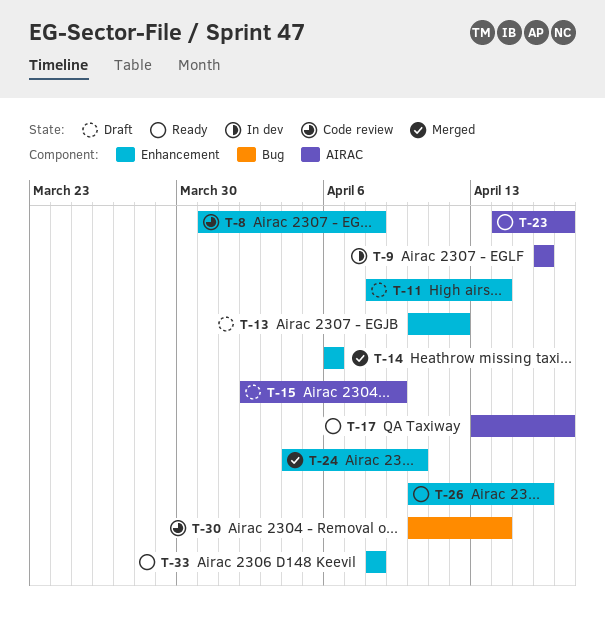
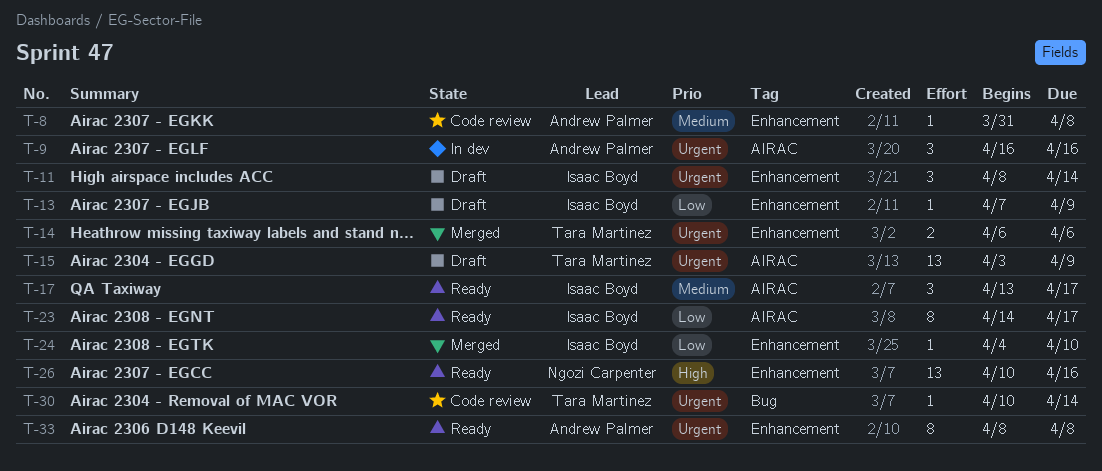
T-13, start: Apr 10 -> Apr 7
T-13, due: Apr 12 -> Apr 9
T-15, start: Apr 2 -> Apr 3

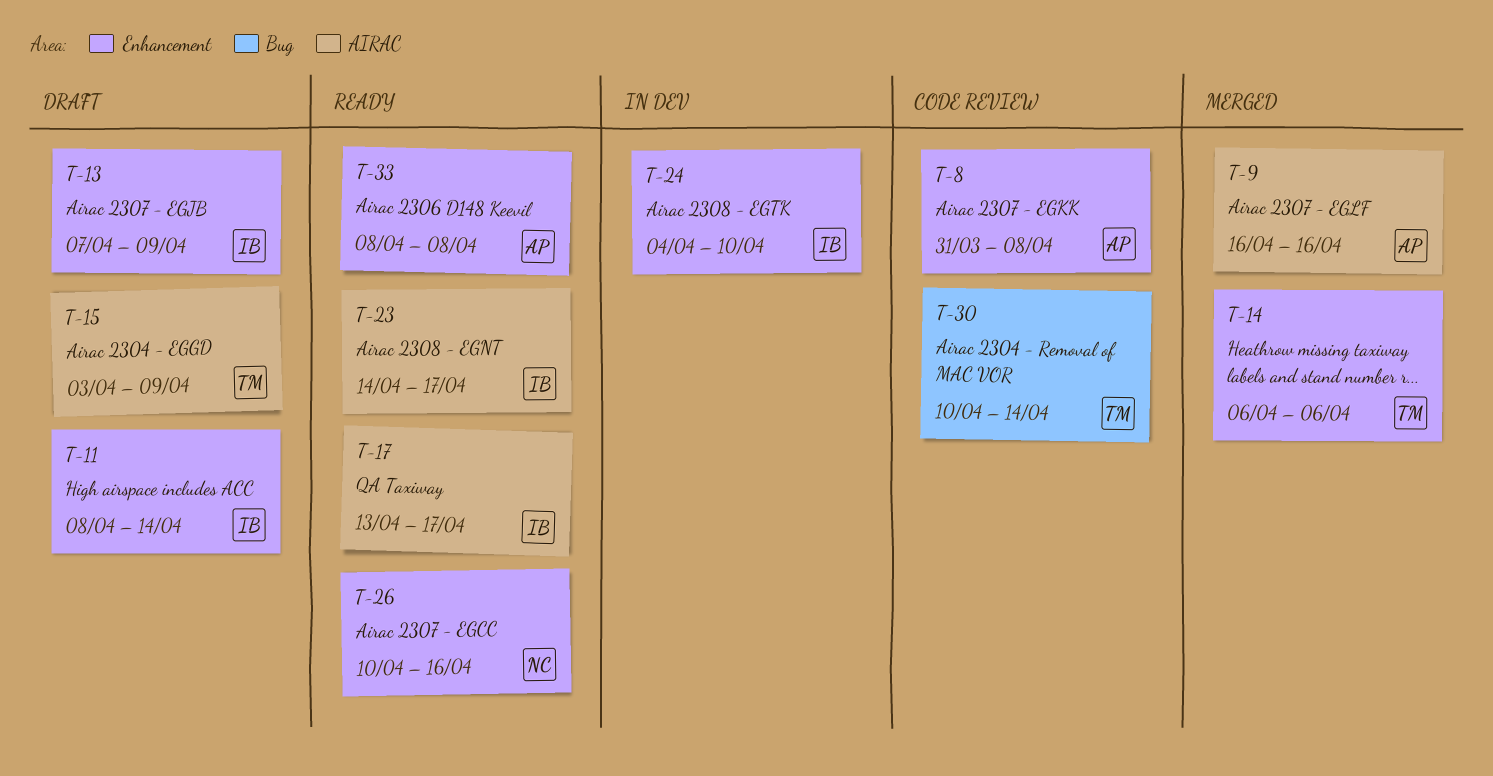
T-9, status: In dev -> Merged
T-24, status: Merged -> In dev

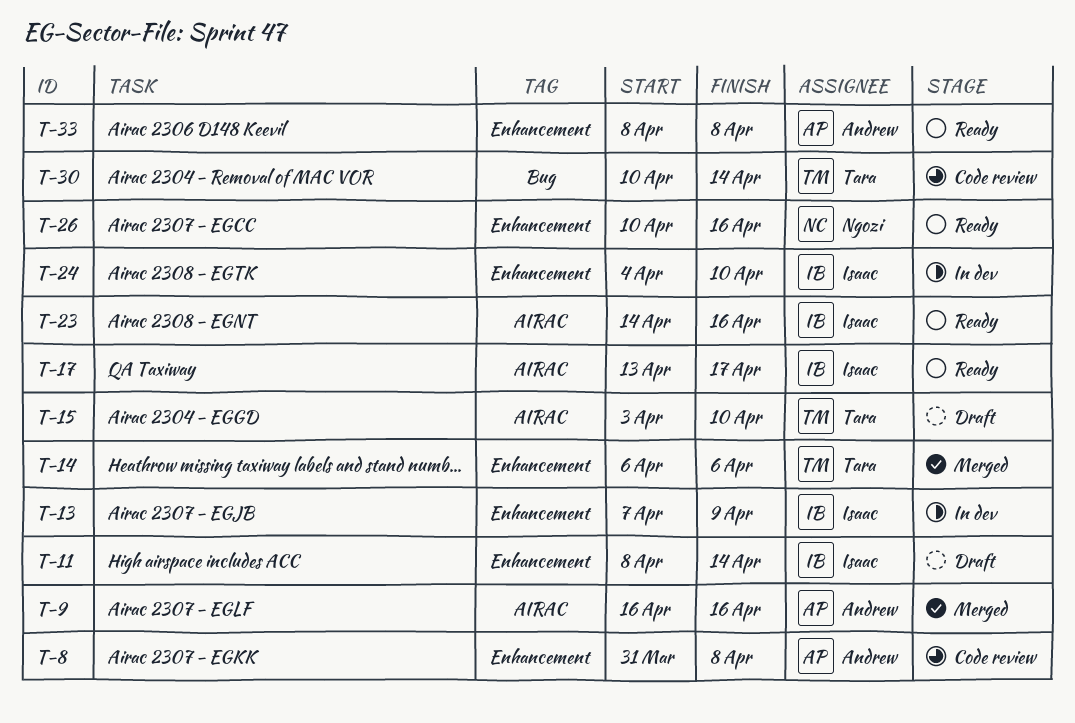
T-13, status: Draft -> In dev
T-15, due: Apr 9 -> Apr 10
T-23, due: Apr 17 -> Apr 16

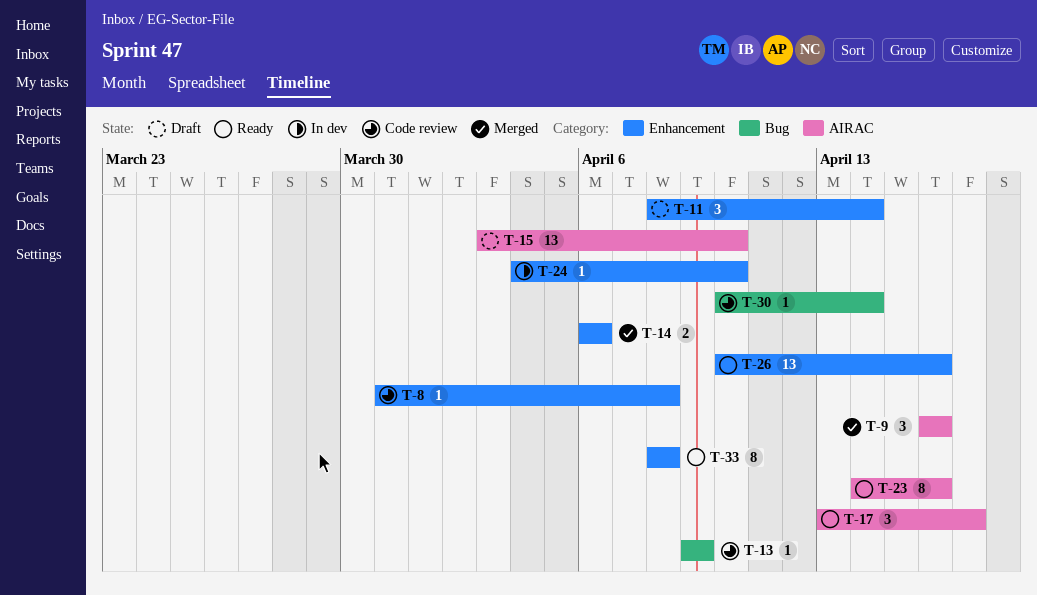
T-13, status: In dev -> Code review
T-13, label: Enhancement -> Bug
T-13, start: Apr 7 -> Apr 9

